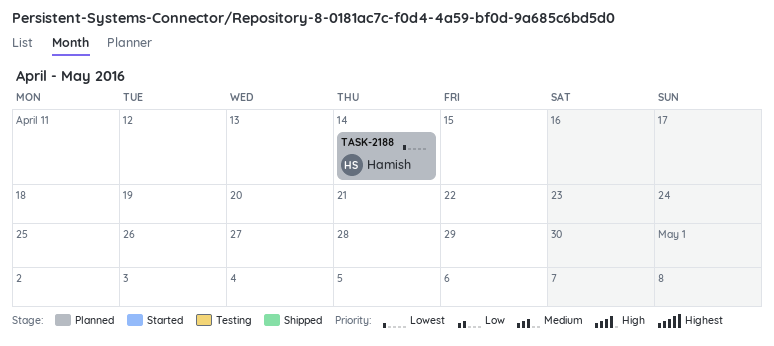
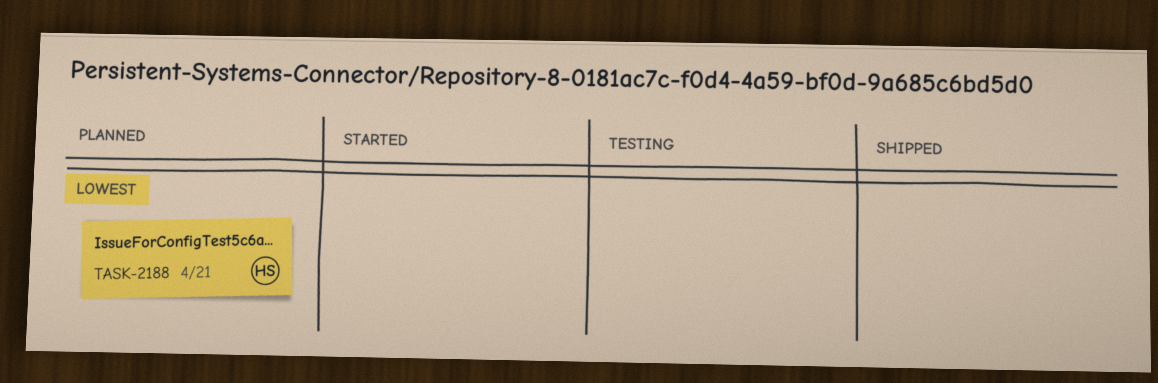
TASK-2188, due: Apr 14 -> Apr 21

